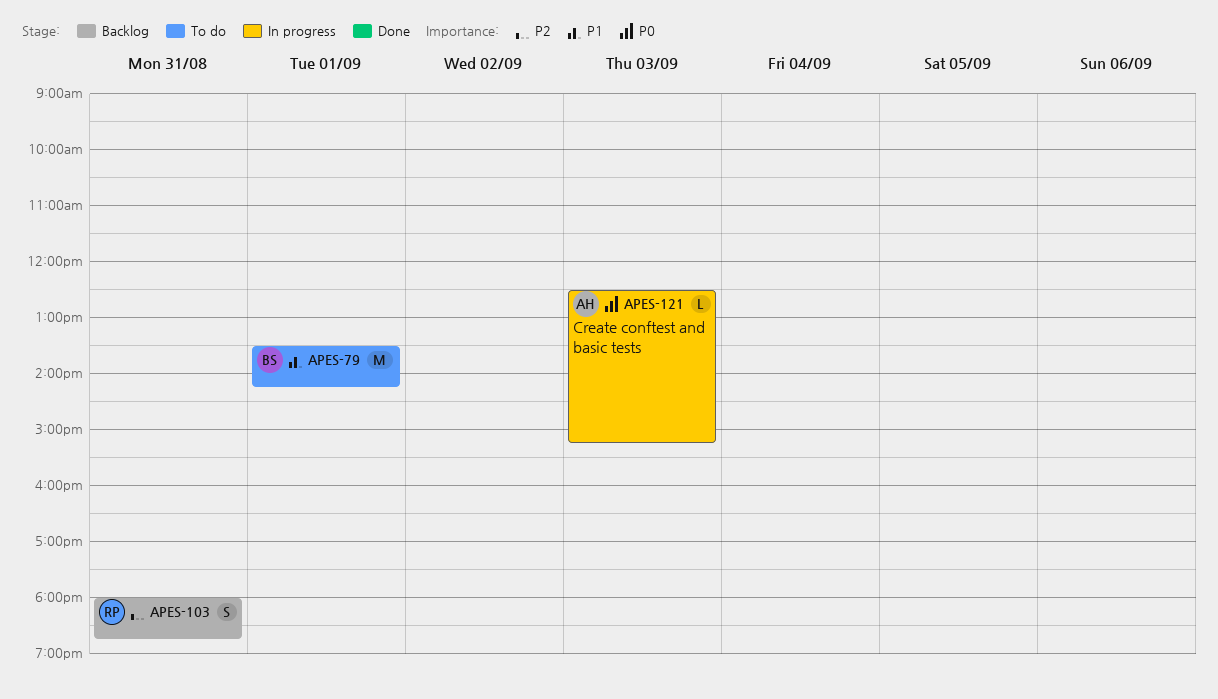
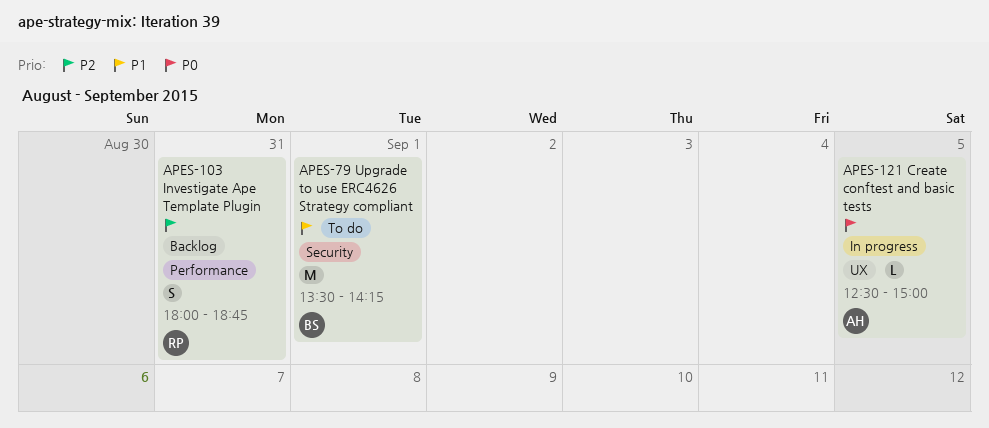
APES-121, day: Sep 3 -> Sep 5
APES-121, ends: 15:15 -> 15:00

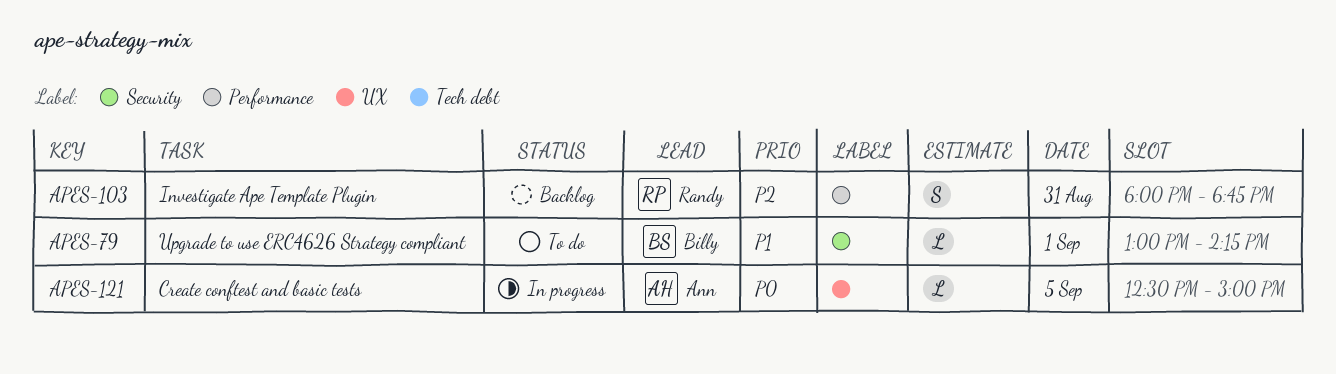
APES-79, estimate: M -> L
APES-79, begins: 13:30 -> 13:00

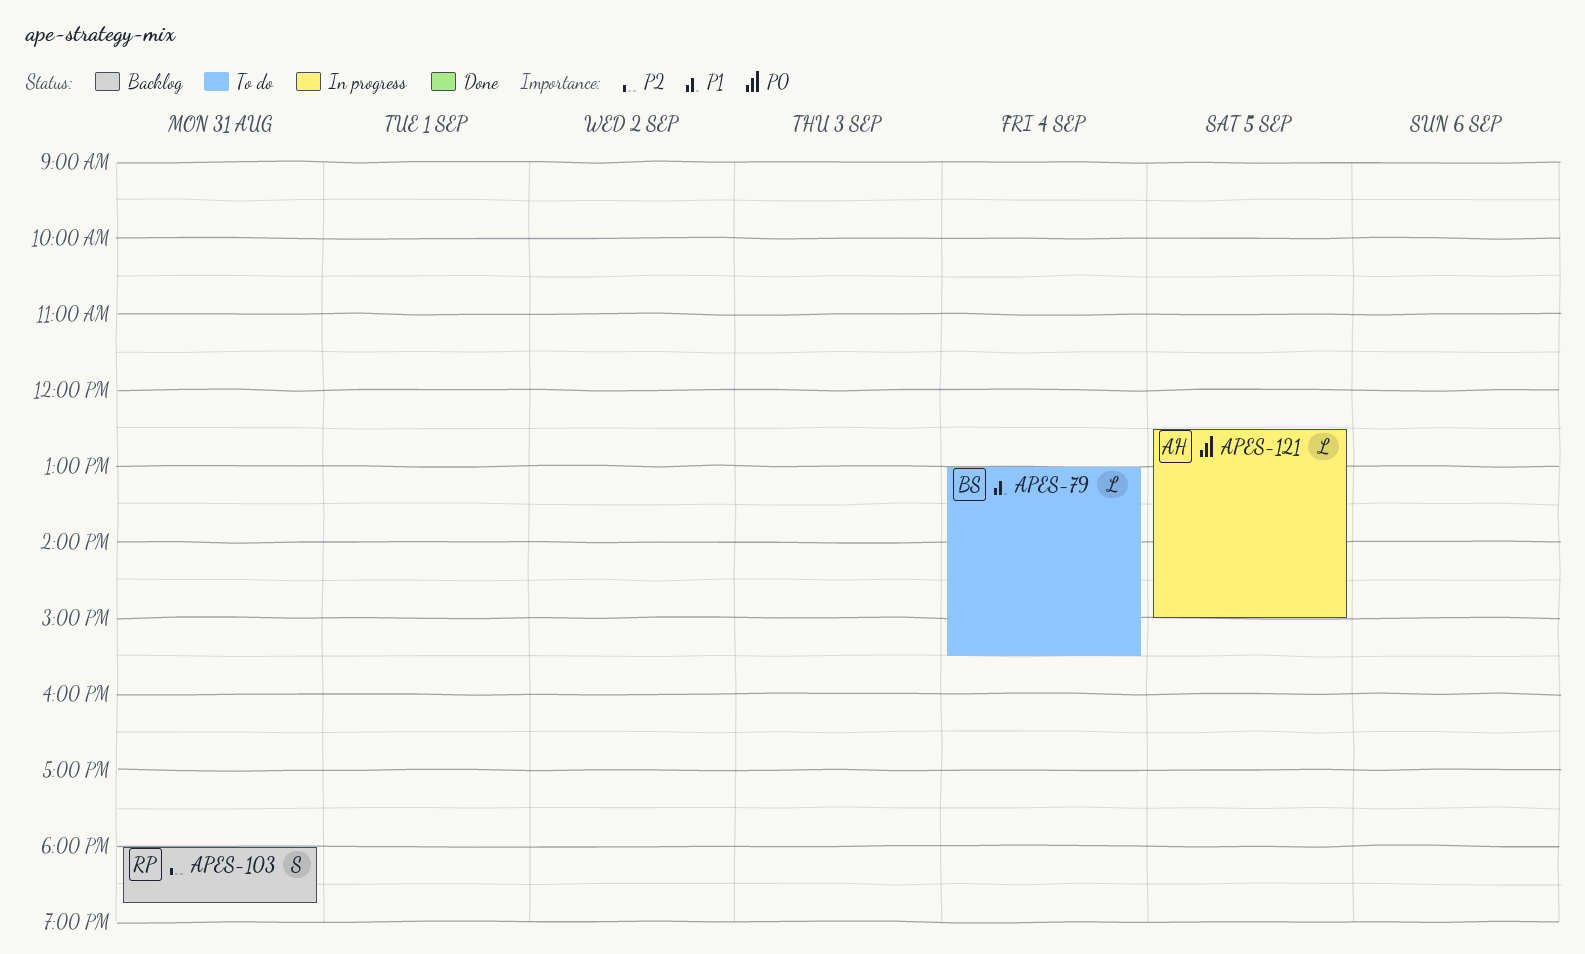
APES-79, day: Sep 1 -> Sep 4
APES-79, ends: 14:15 -> 15:30

